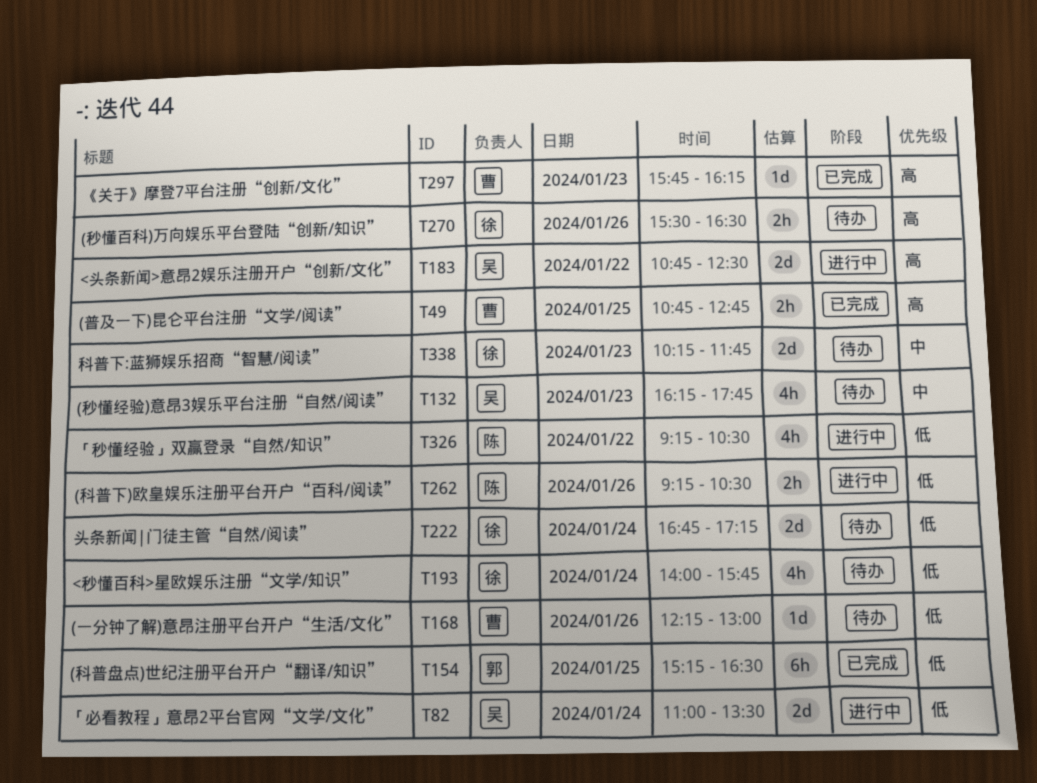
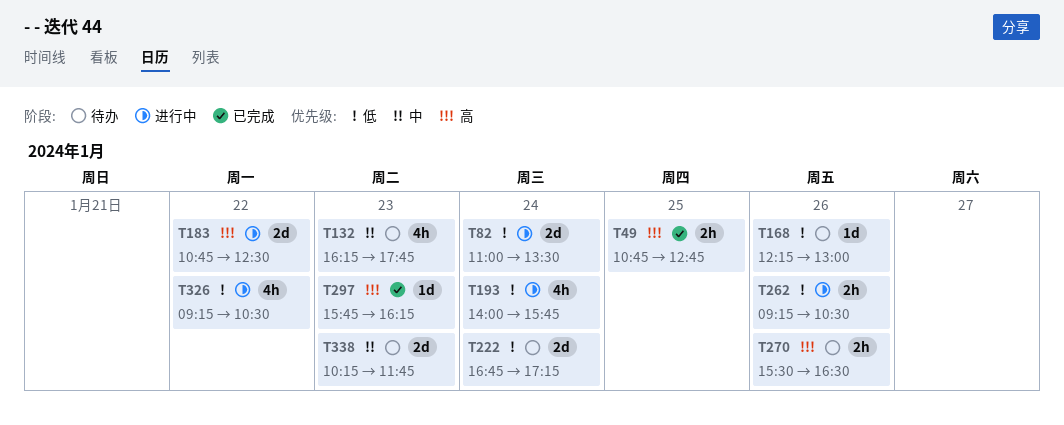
T154: present -> none
T193, status: 待办 -> 进行中

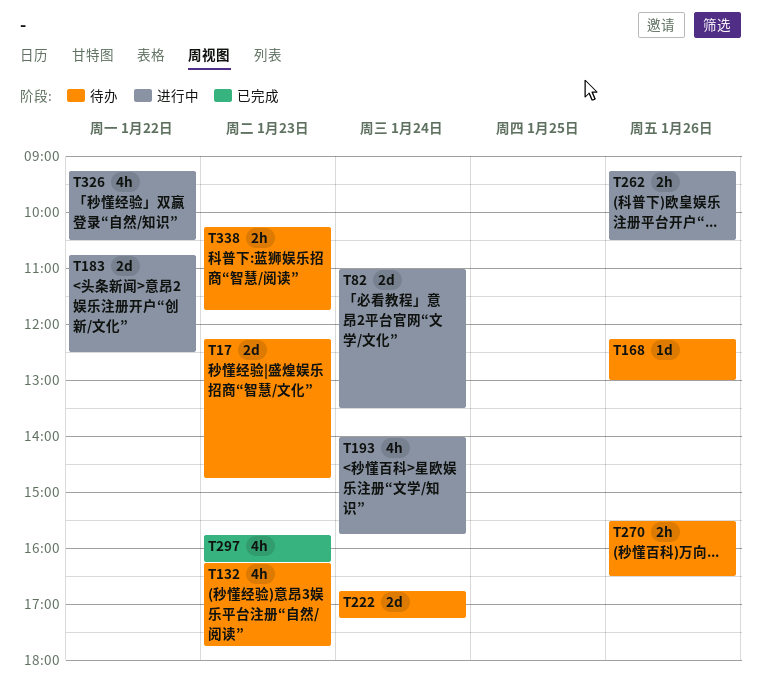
T17: none -> present
T49: present -> none
T297, estimate: 1d -> 4h
T338, estimate: 2d -> 2h

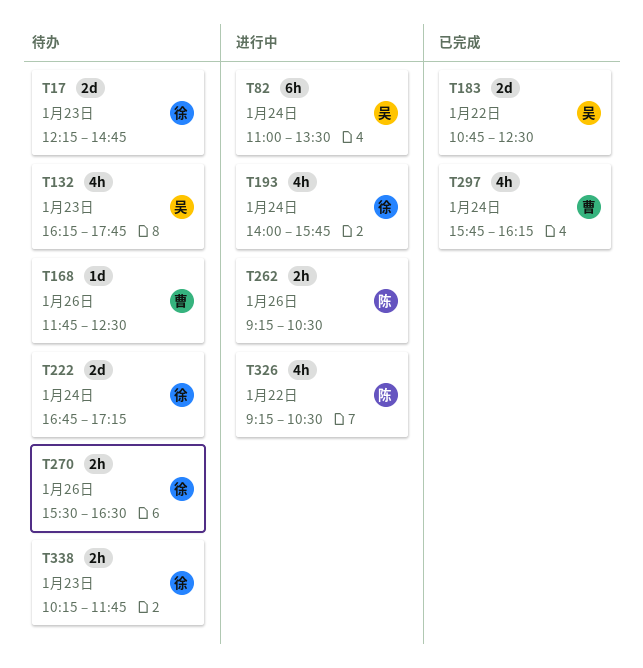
T82, estimate: 2d -> 6h
T168, begins: 12:15 -> 11:45
T168, ends: 13:00 -> 12:30
T183, status: 进行中 -> 已完成
T297, day: Jan 23 -> Jan 24

